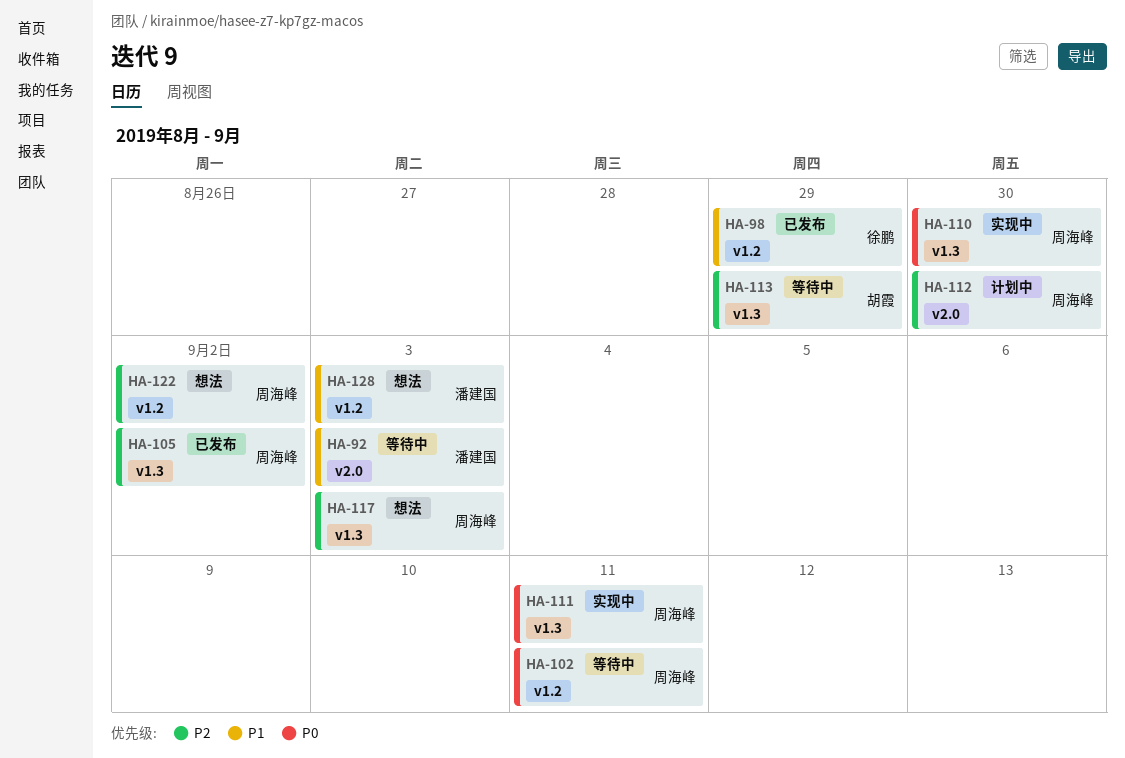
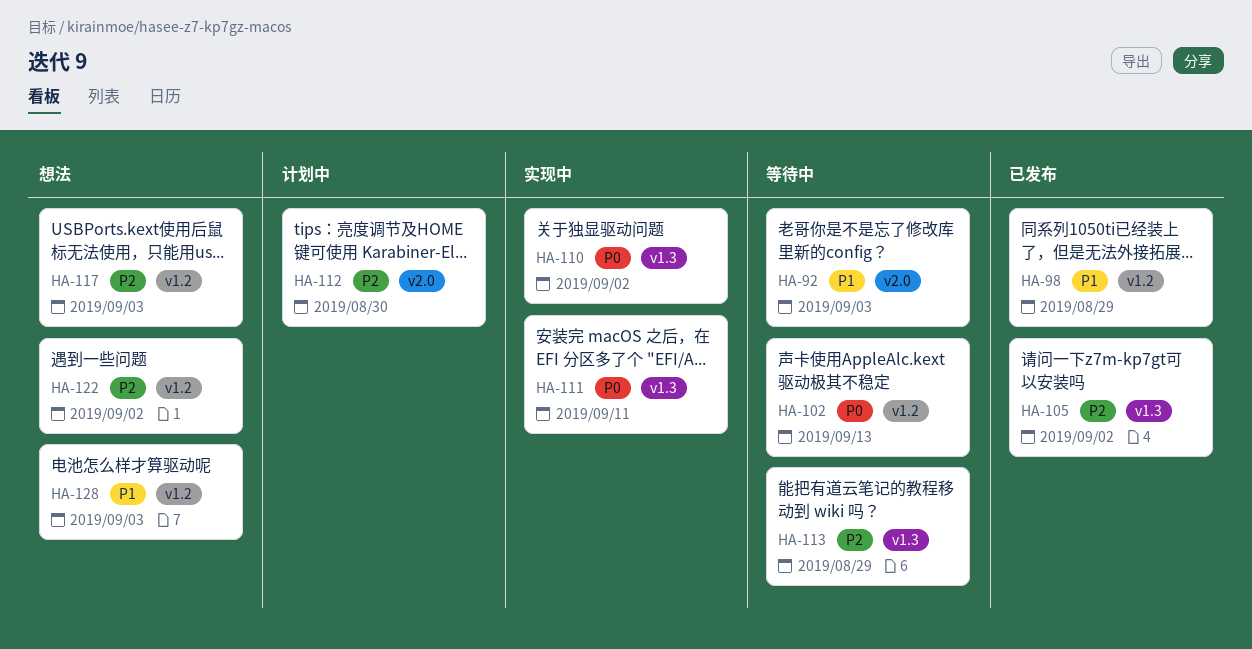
HA-102, due: Sep 11 -> Sep 13
HA-110, due: Aug 30 -> Sep 2
HA-117, label: v1.3 -> v1.2

